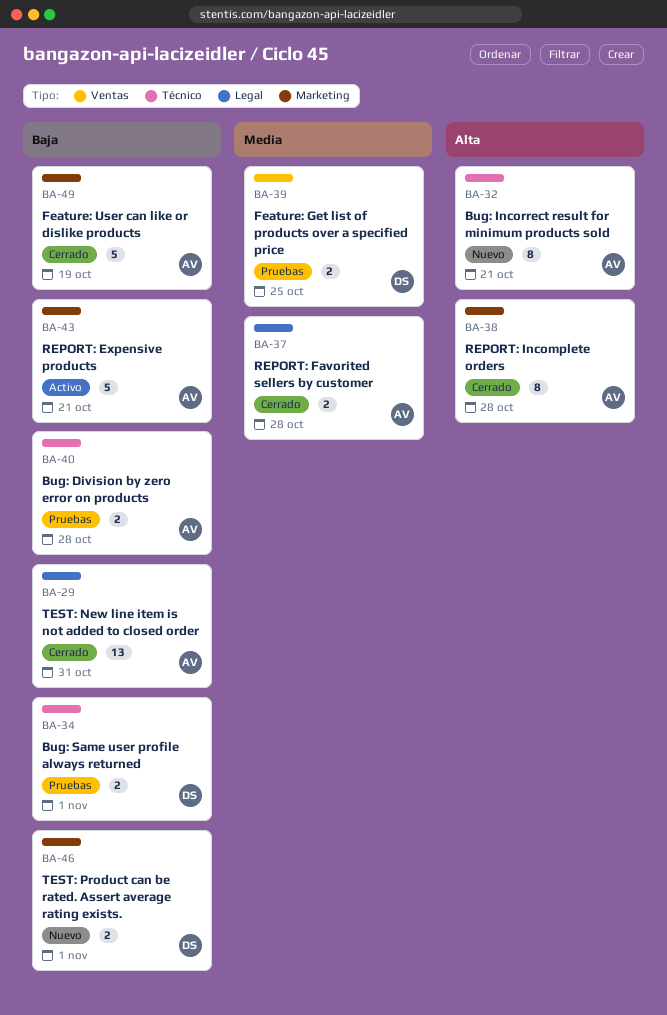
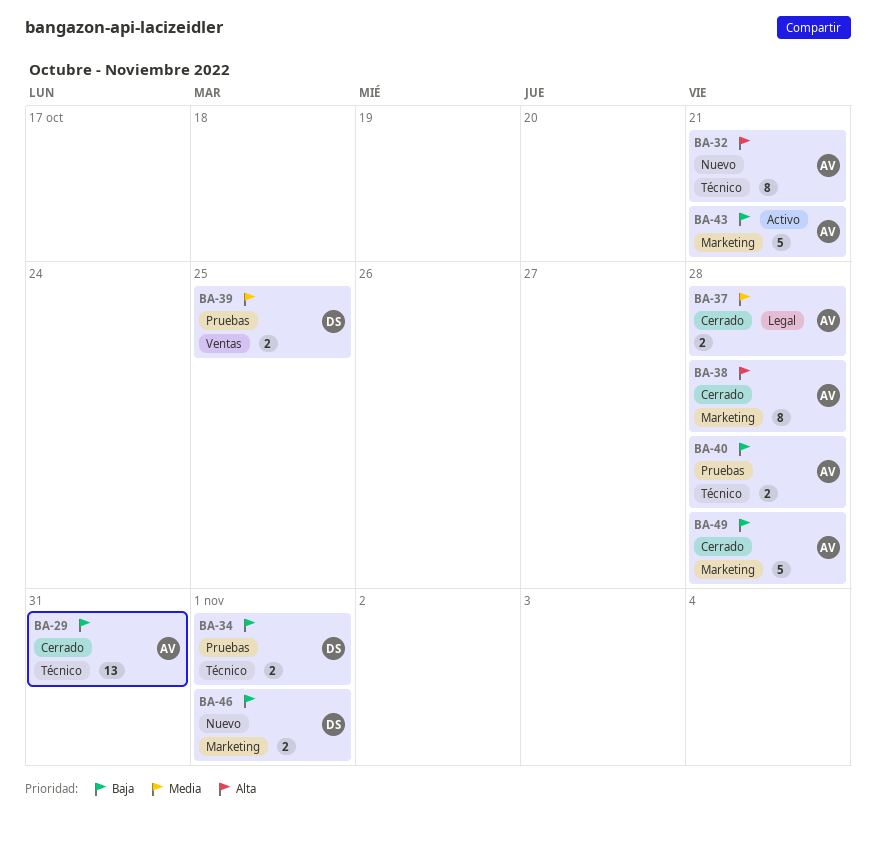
BA-29, label: Legal -> Técnico
BA-49, due: Oct 19 -> Oct 28

